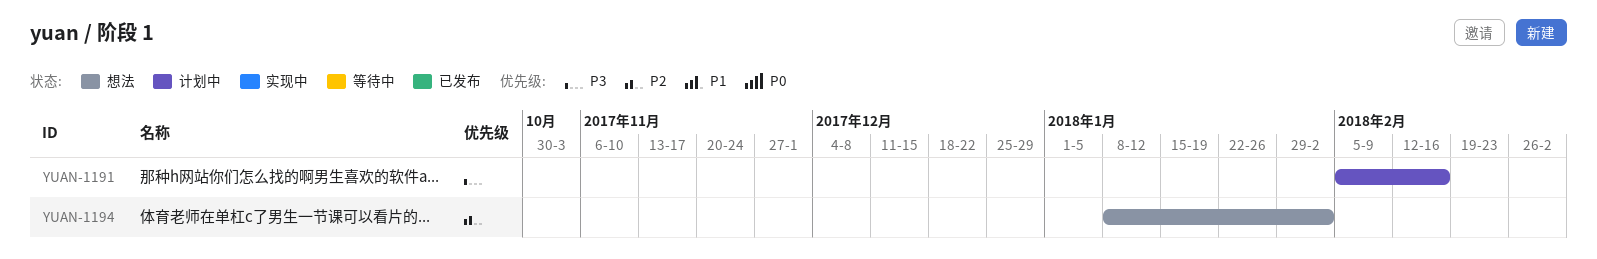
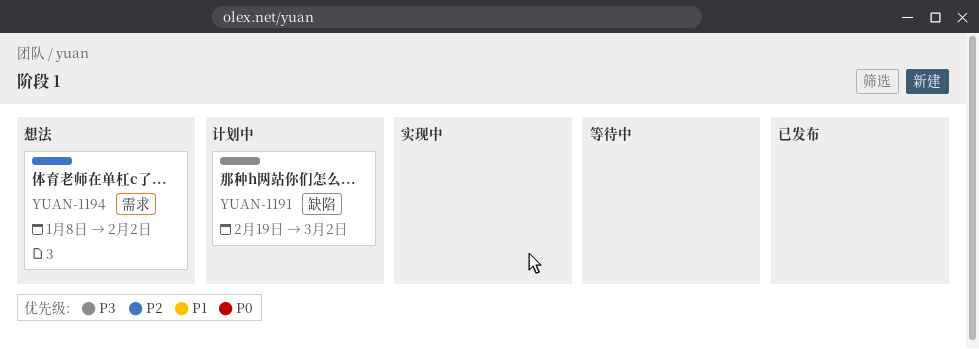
YUAN-1191, start: Feb 5 -> Feb 19
YUAN-1191, due: Feb 16 -> Mar 2

